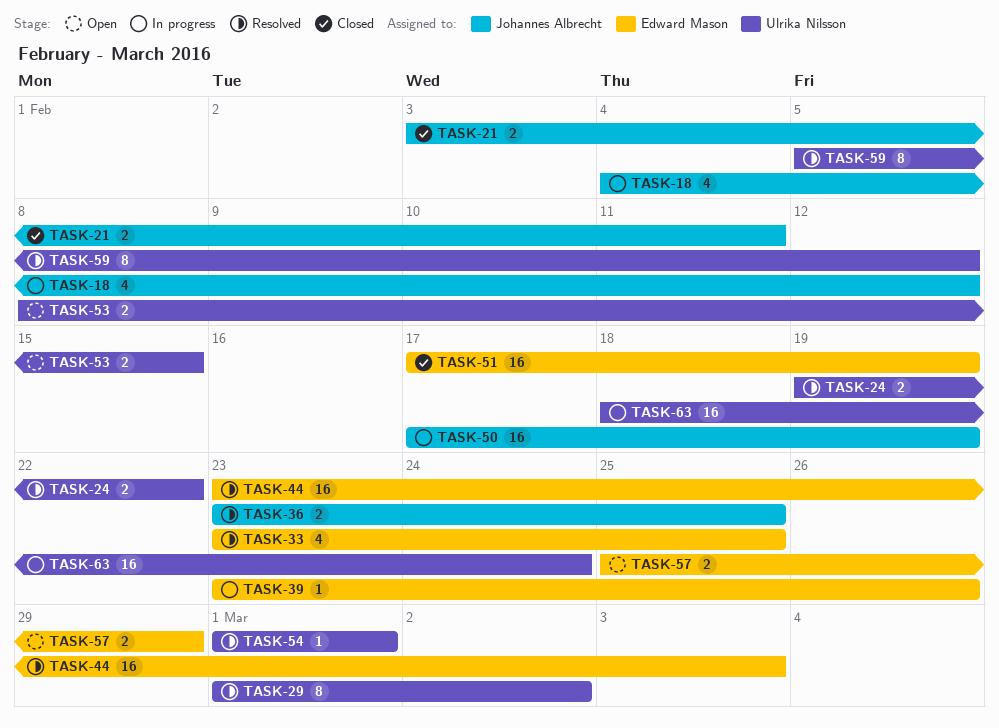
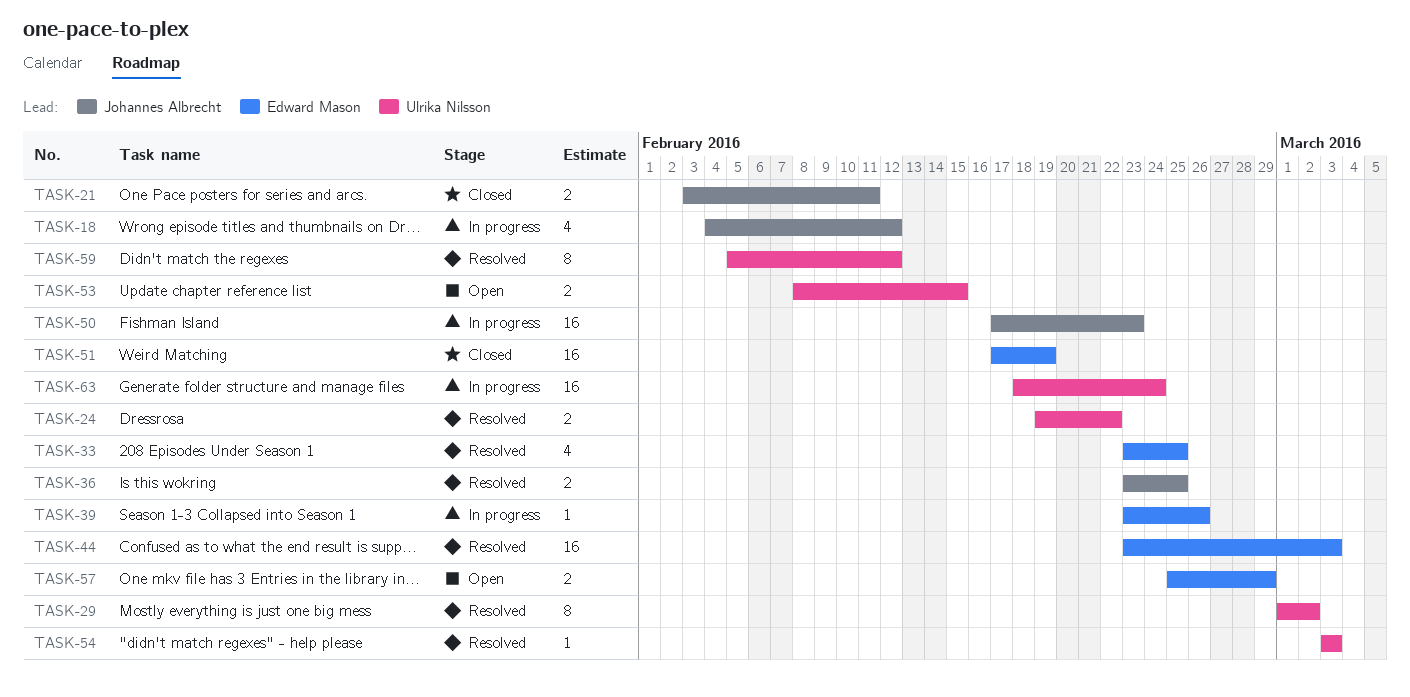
TASK-50, due: Feb 19 -> Feb 23
TASK-54, start: Mar 1 -> Mar 3
TASK-54, due: Mar 1 -> Mar 3

